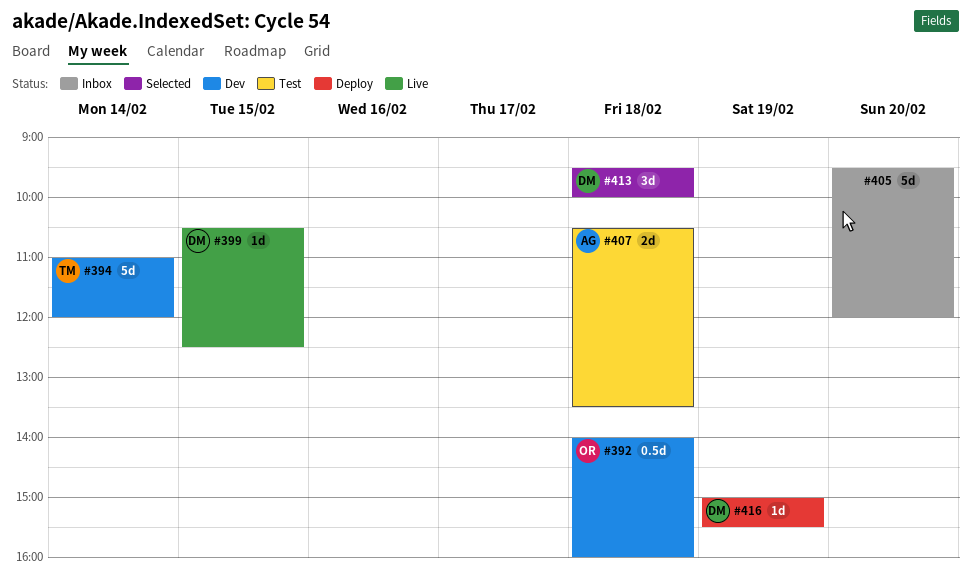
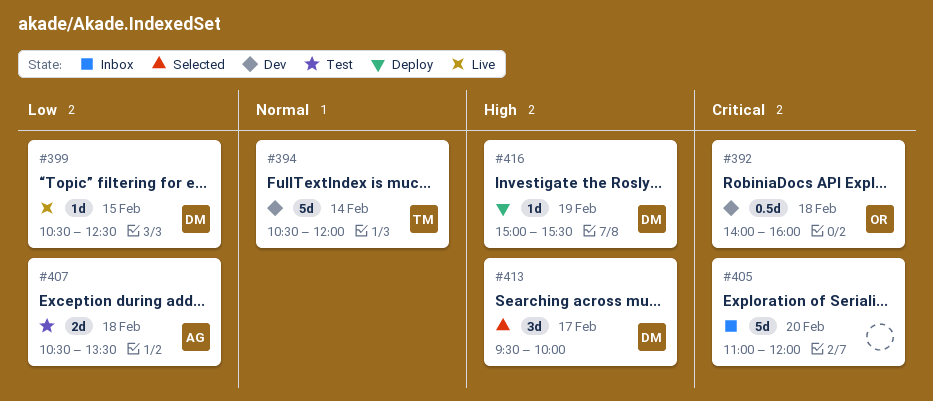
#394, begins: 11:00 -> 10:30
#405, begins: 09:30 -> 11:00
#413, day: Feb 18 -> Feb 17

